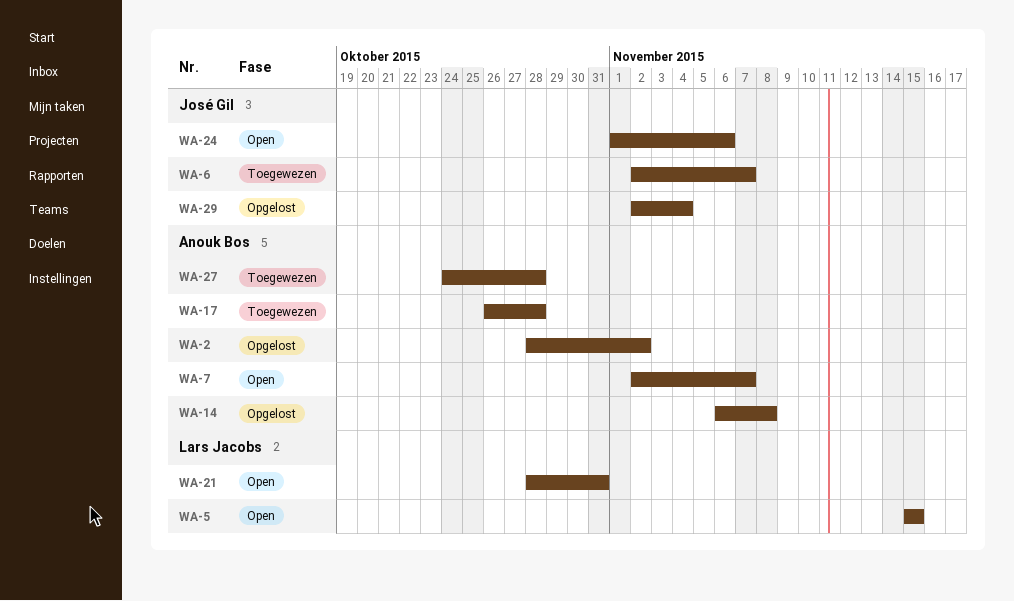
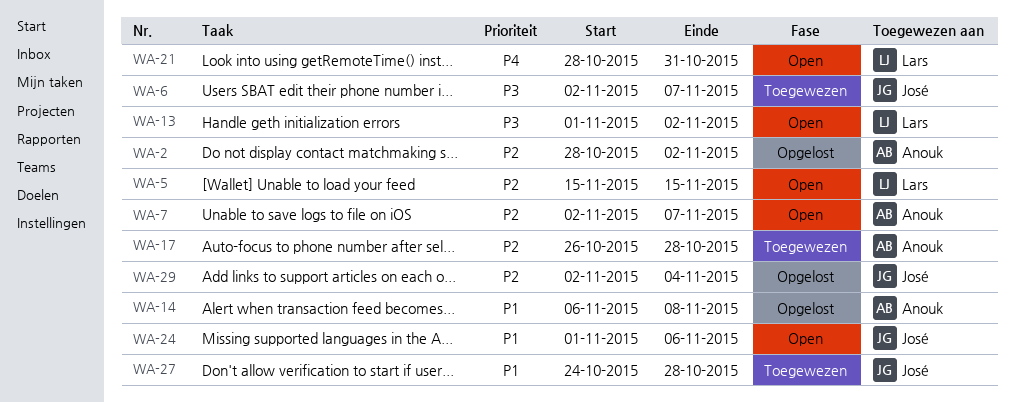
WA-13: none -> present
WA-27, owner: Anouk Bos -> José Gil

